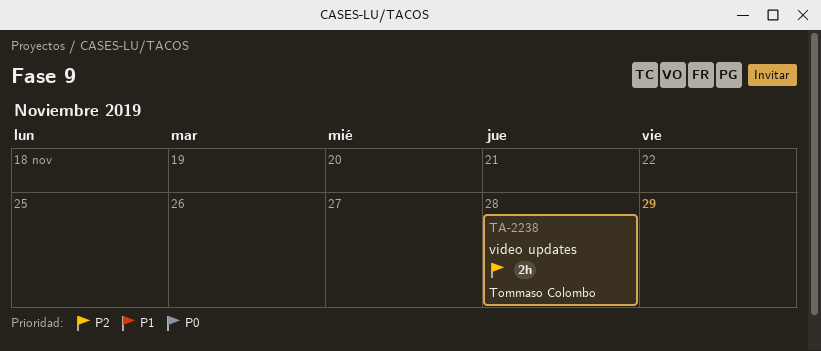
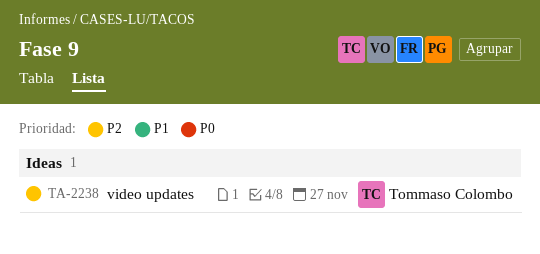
TA-2238, due: Nov 28 -> Nov 27

